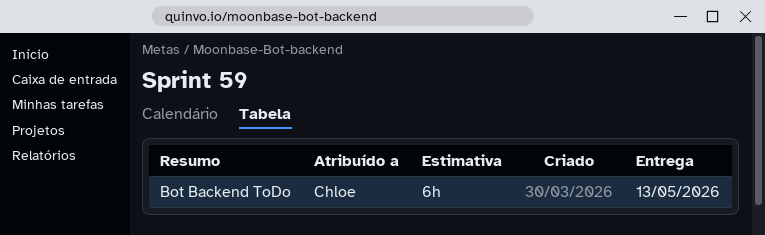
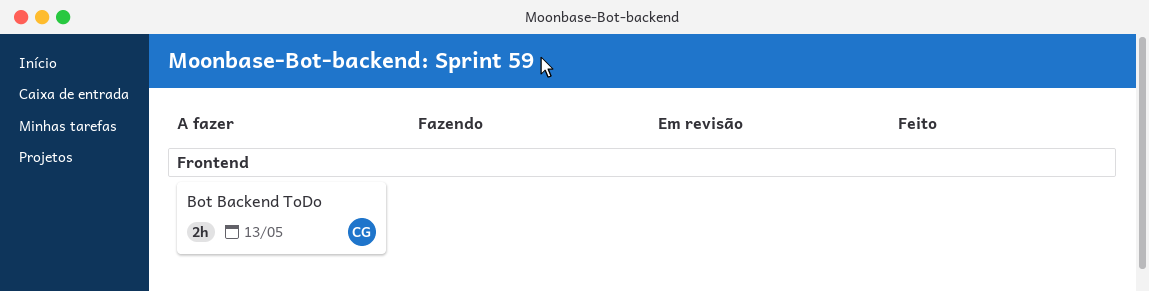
Bot Backend ToDo, estimate: 6h -> 2h

